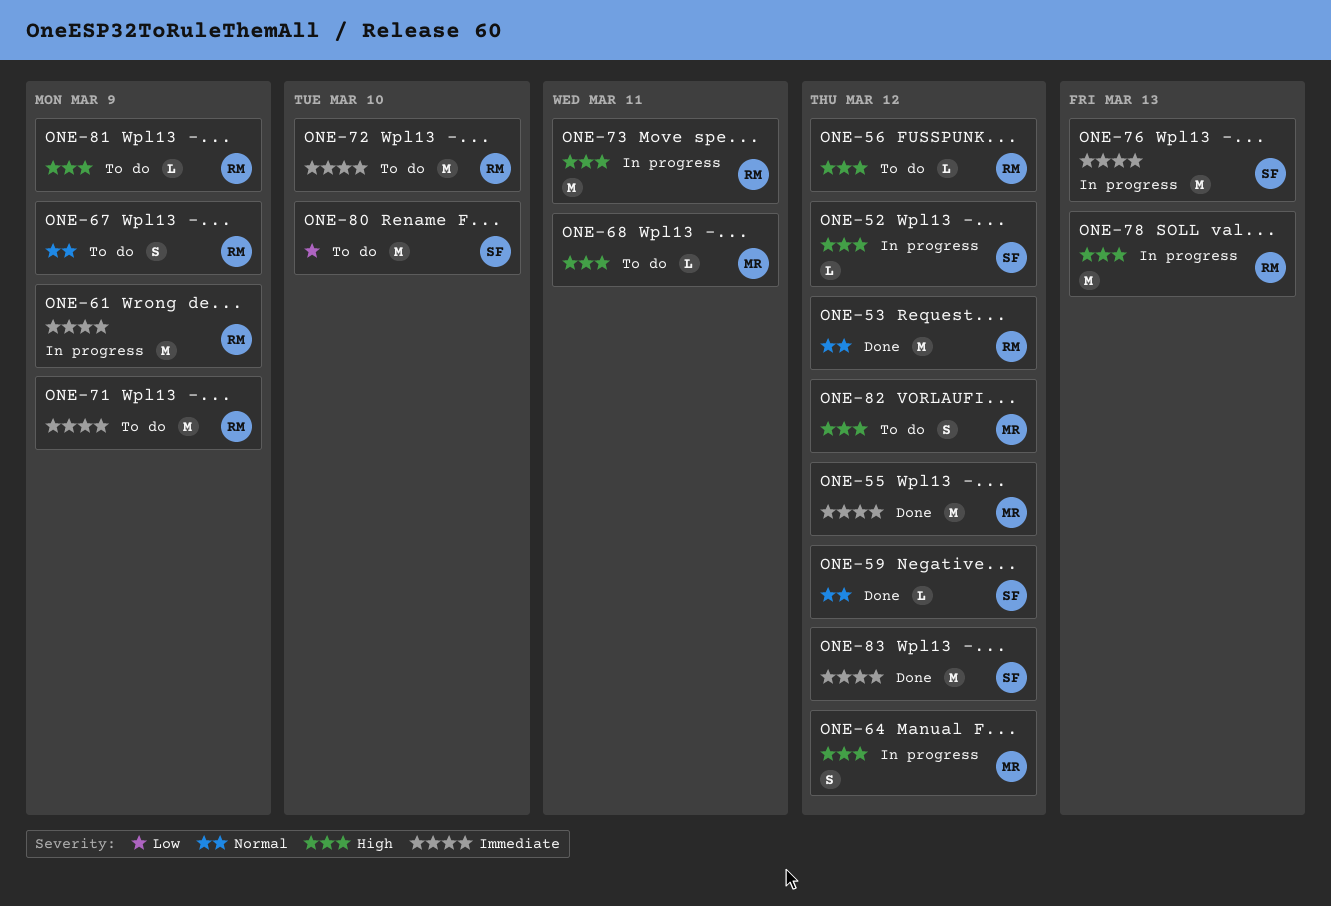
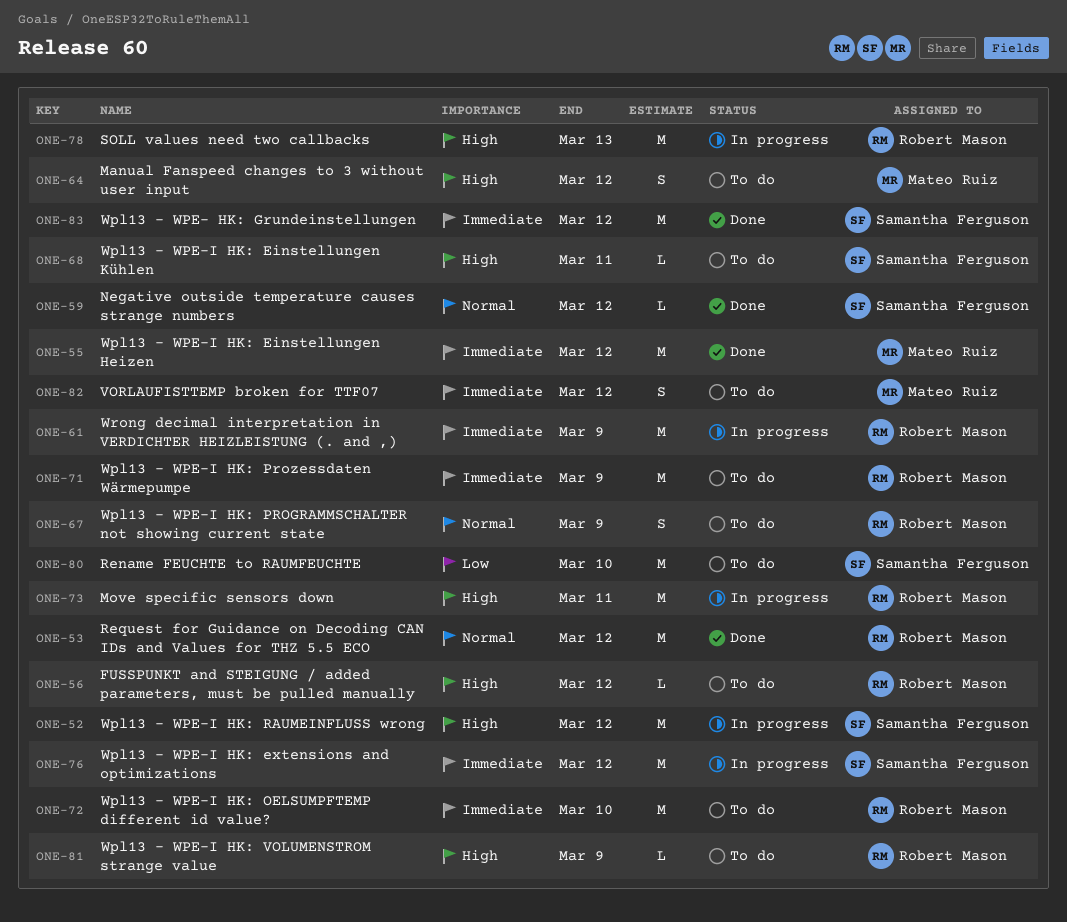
ONE-52, estimate: L -> M
ONE-64, status: In progress -> To do
ONE-68, owner: Mateo Ruiz -> Samantha Ferguson
ONE-76, due: Mar 13 -> Mar 12
ONE-82, priority: High -> Immediate

